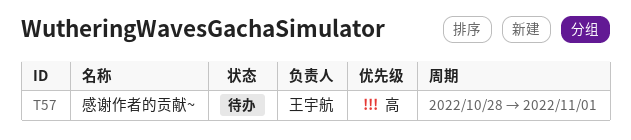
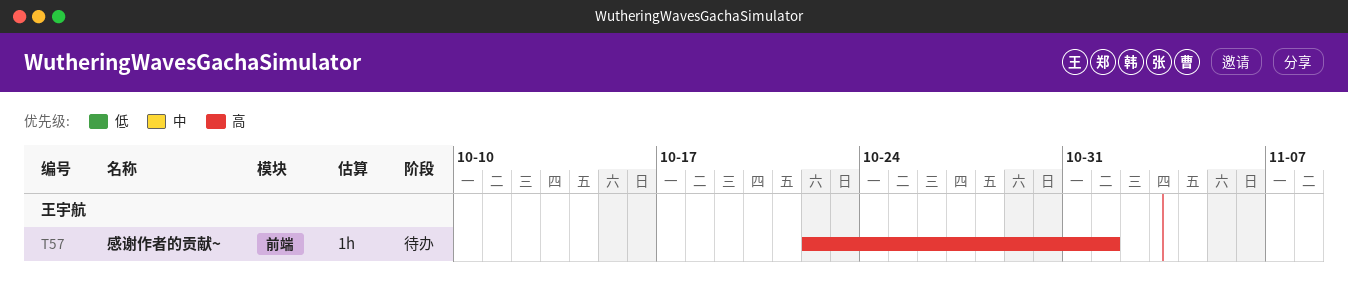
T57, start: Oct 28 -> Oct 22

